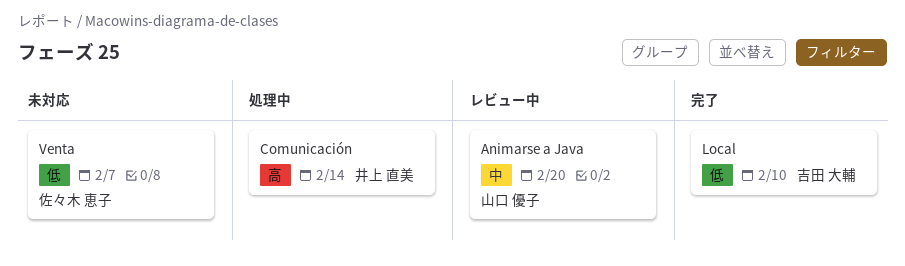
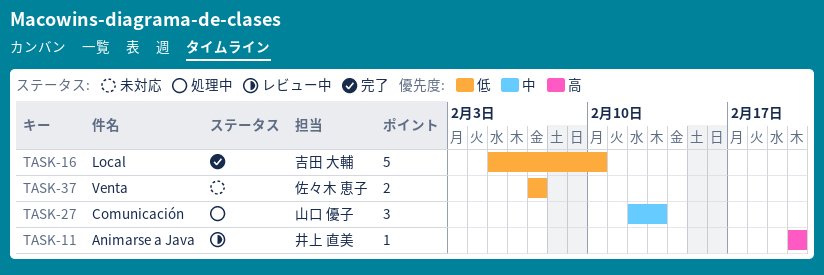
Animarse a Java, owner: 山口 優子 -> 井上 直美
Animarse a Java, priority: 中 -> 高
Comunicación, owner: 井上 直美 -> 山口 優子
Comunicación, priority: 高 -> 中
Comunicación, due: Feb 14 -> Feb 13

